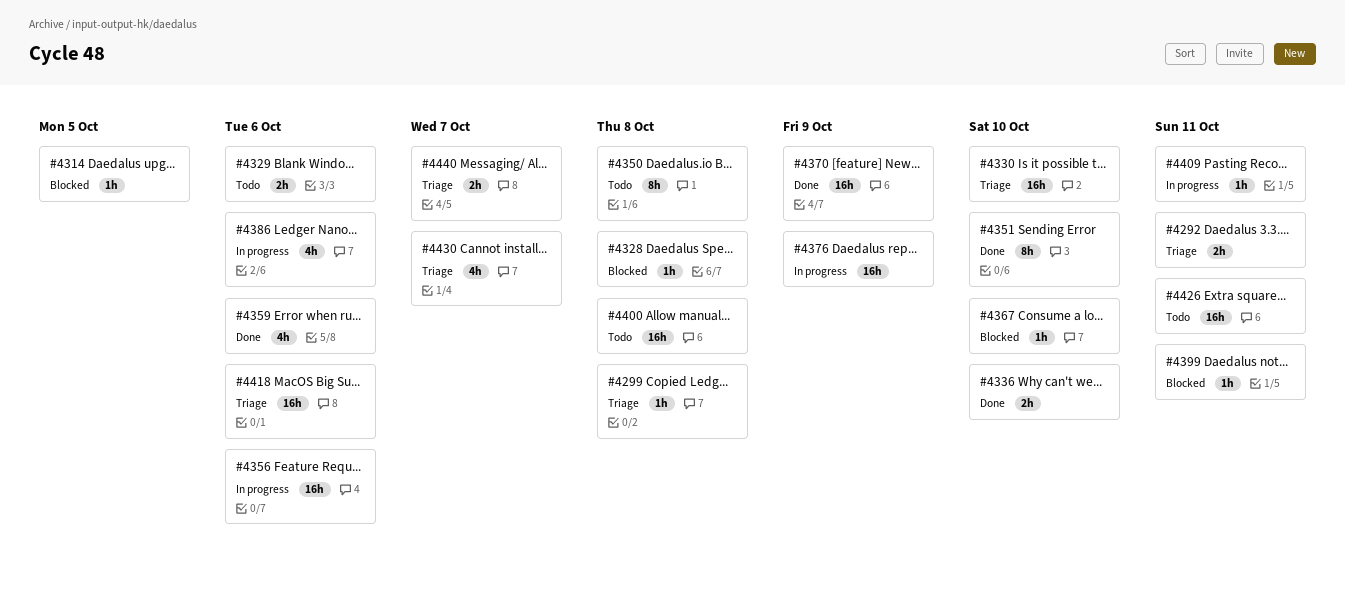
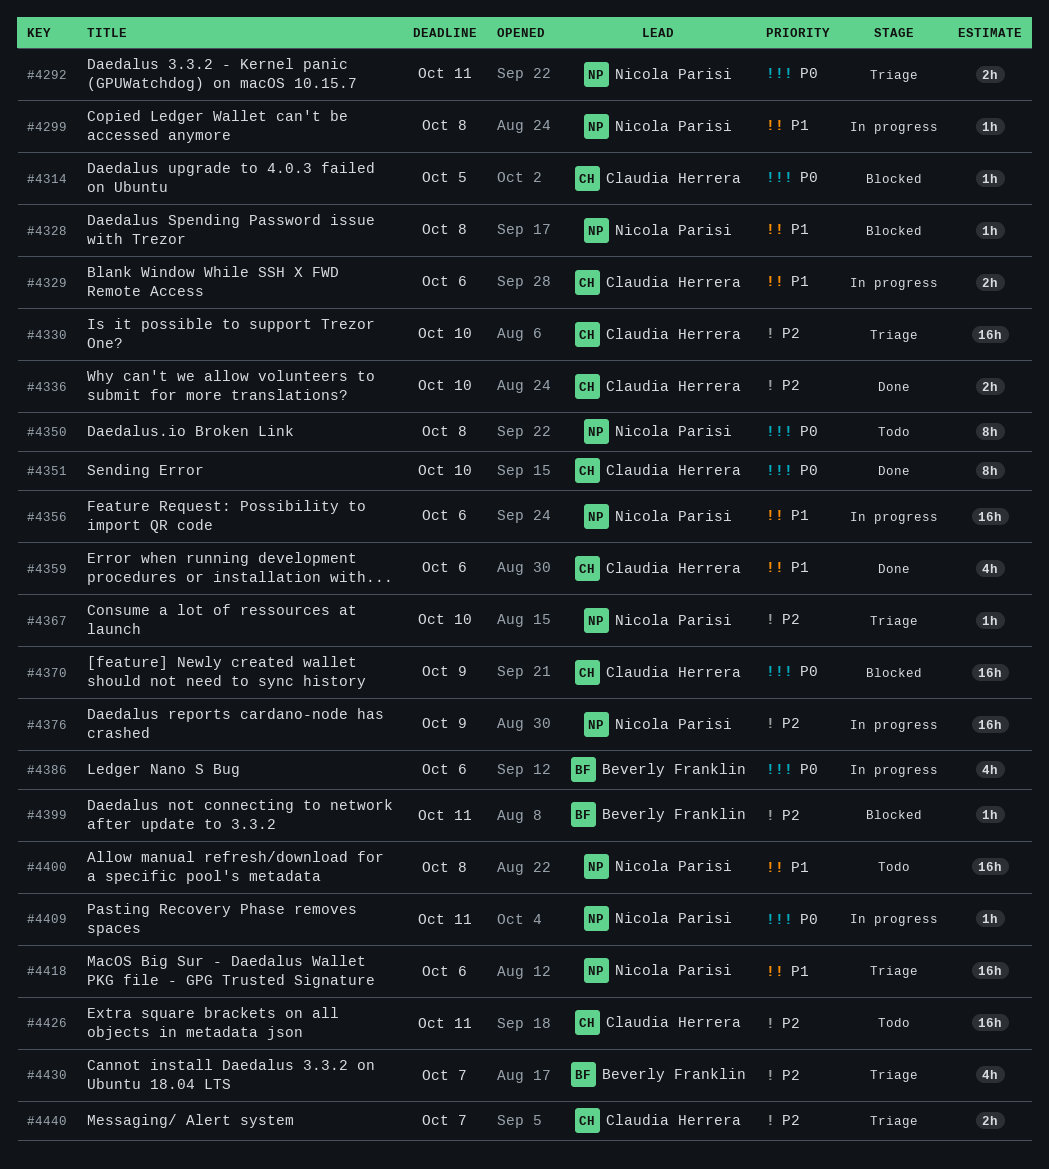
#4299, status: Triage -> In progress
#4329, status: Todo -> In progress
#4367, status: Blocked -> Triage
#4370, status: Done -> Blocked

